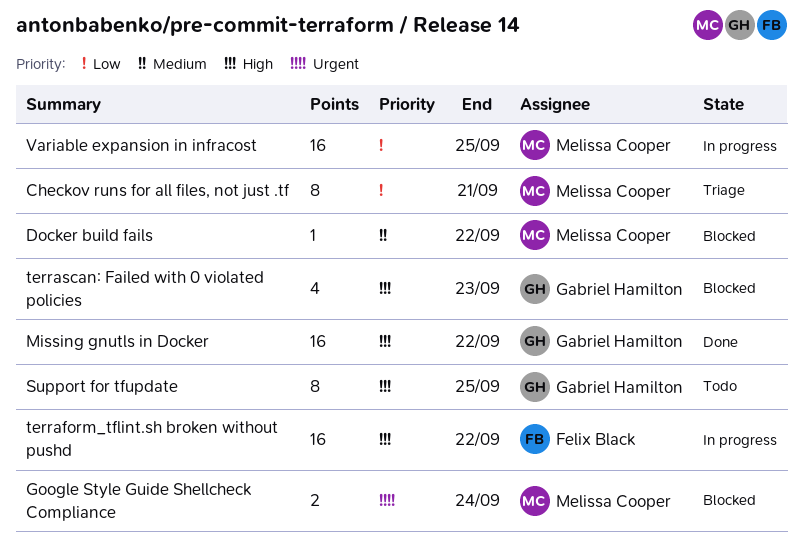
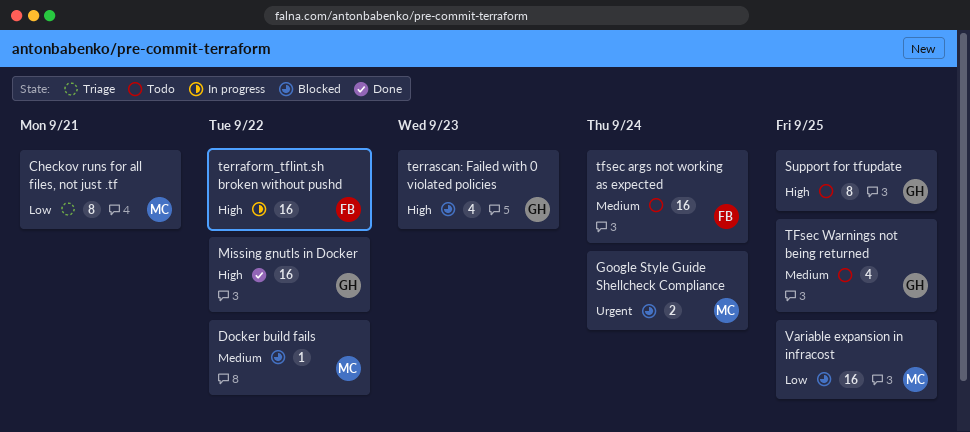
tfsec args not working as expected: none -> present
TFsec Warnings not being returned: none -> present
Variable expansion in infracost, status: In progress -> Blocked

